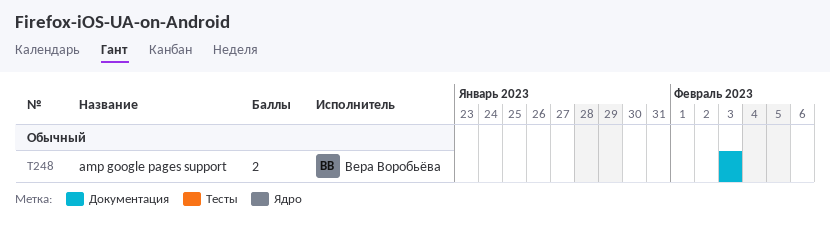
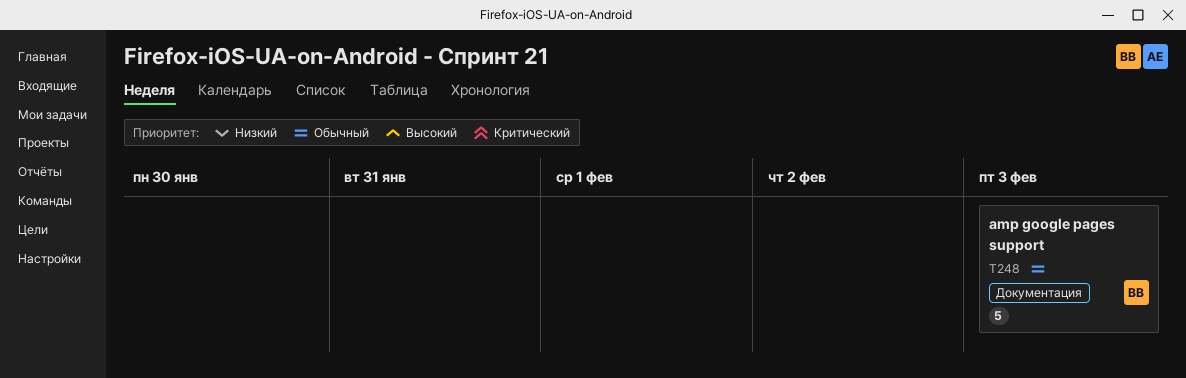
T248, estimate: 2 -> 5

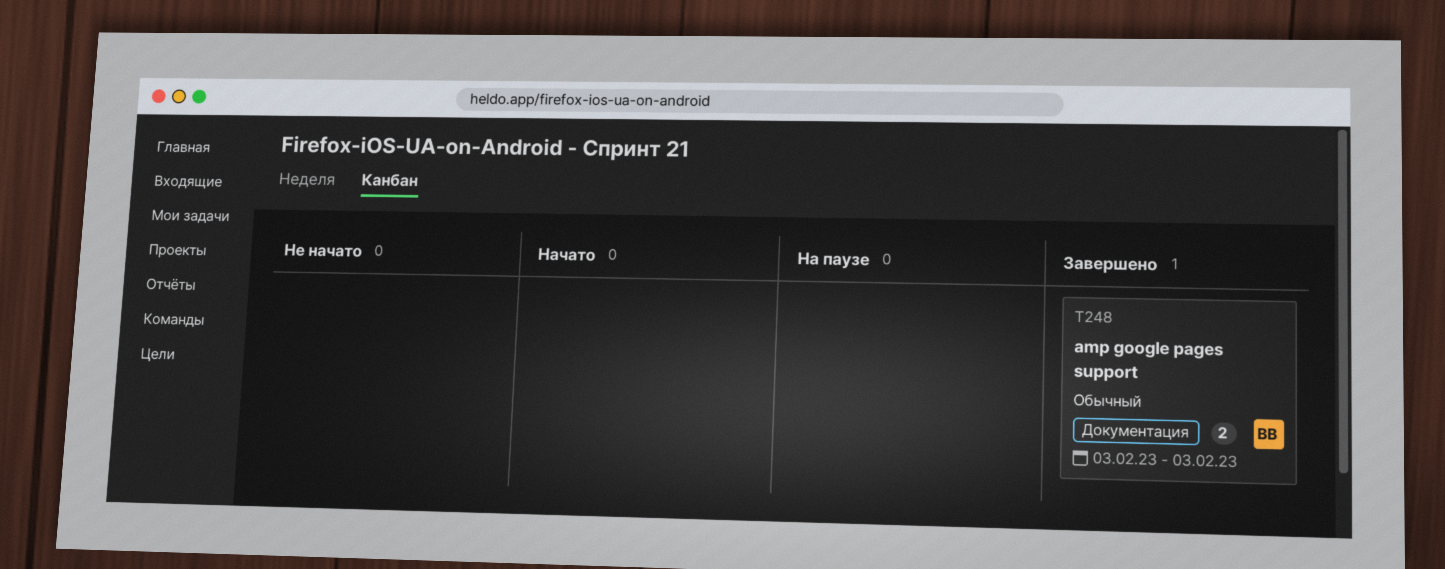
T248, estimate: 5 -> 2

